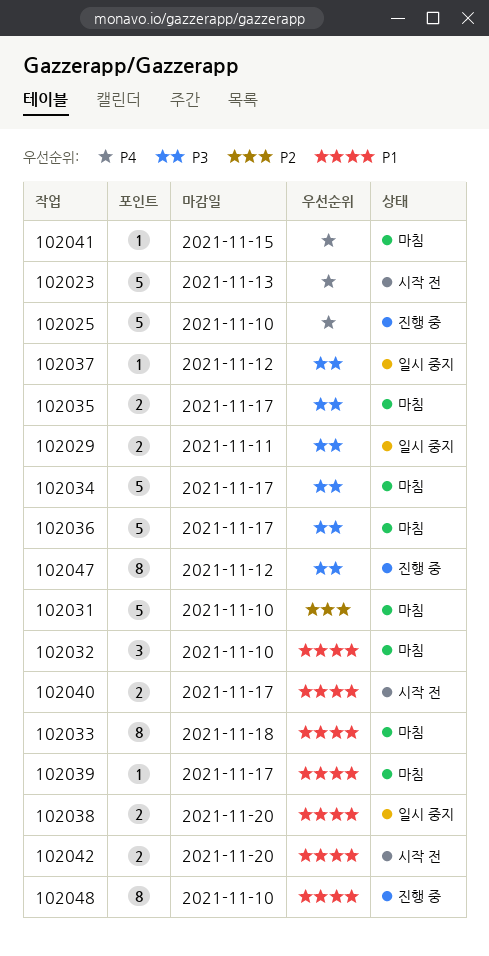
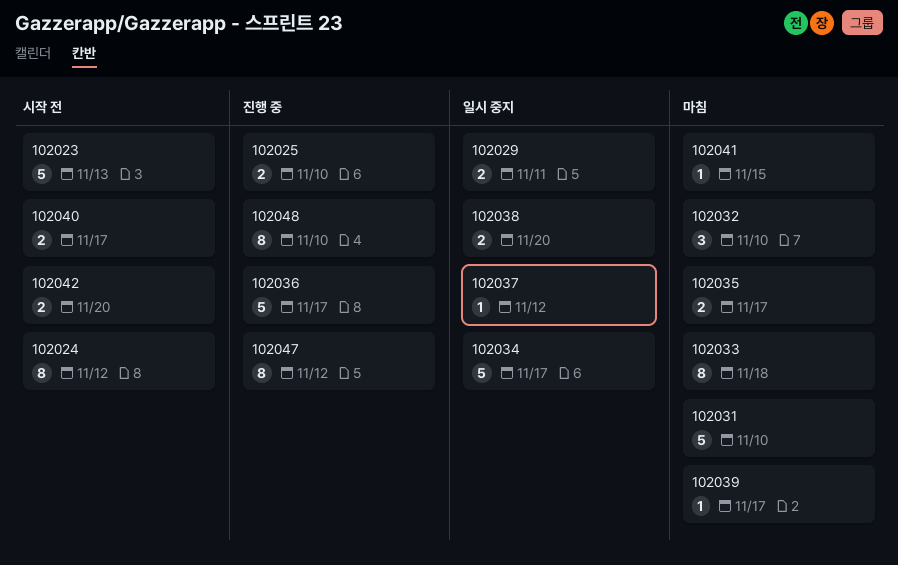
102024: none -> present
102025, estimate: 5 -> 2
102034, status: 마침 -> 일시 중지
102036, status: 마침 -> 진행 중

